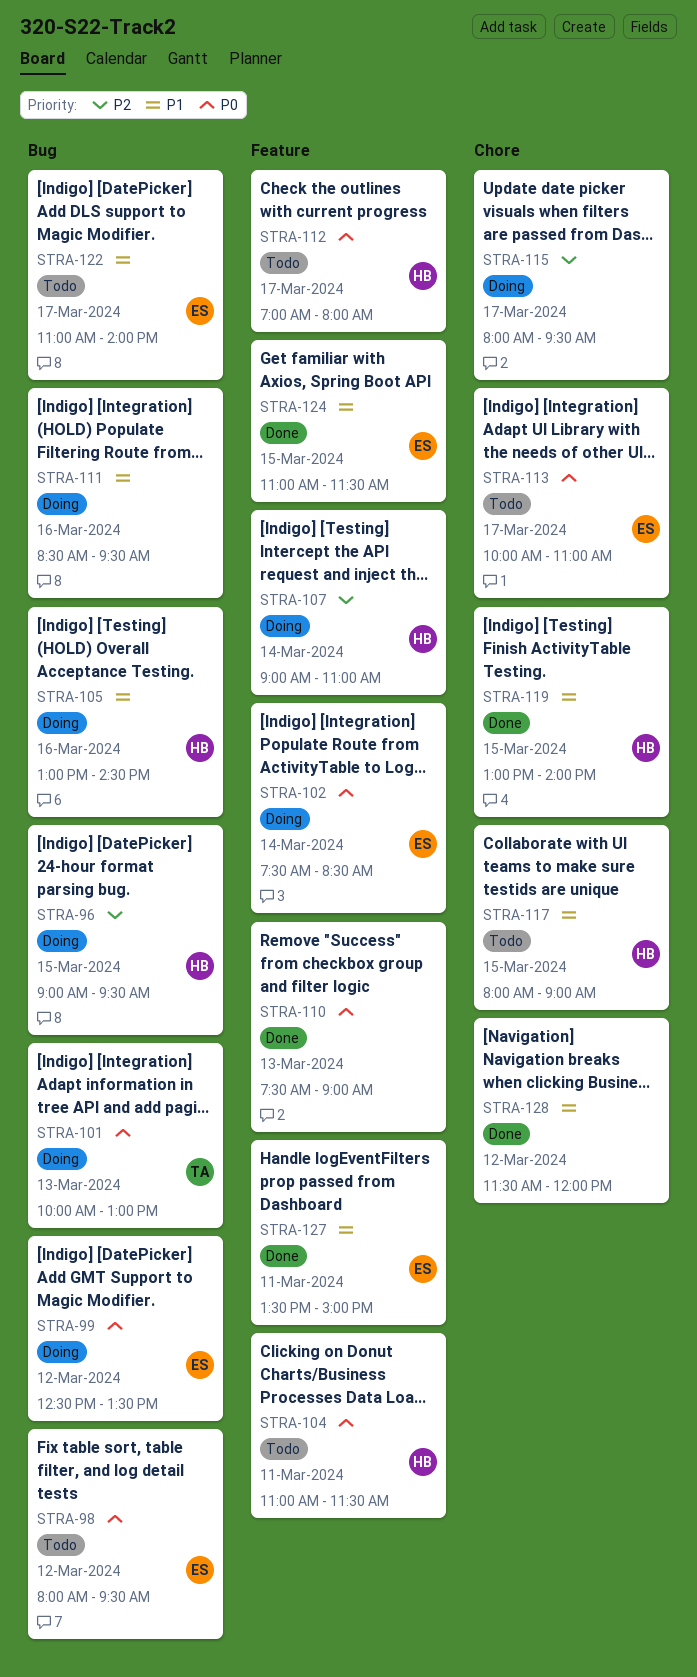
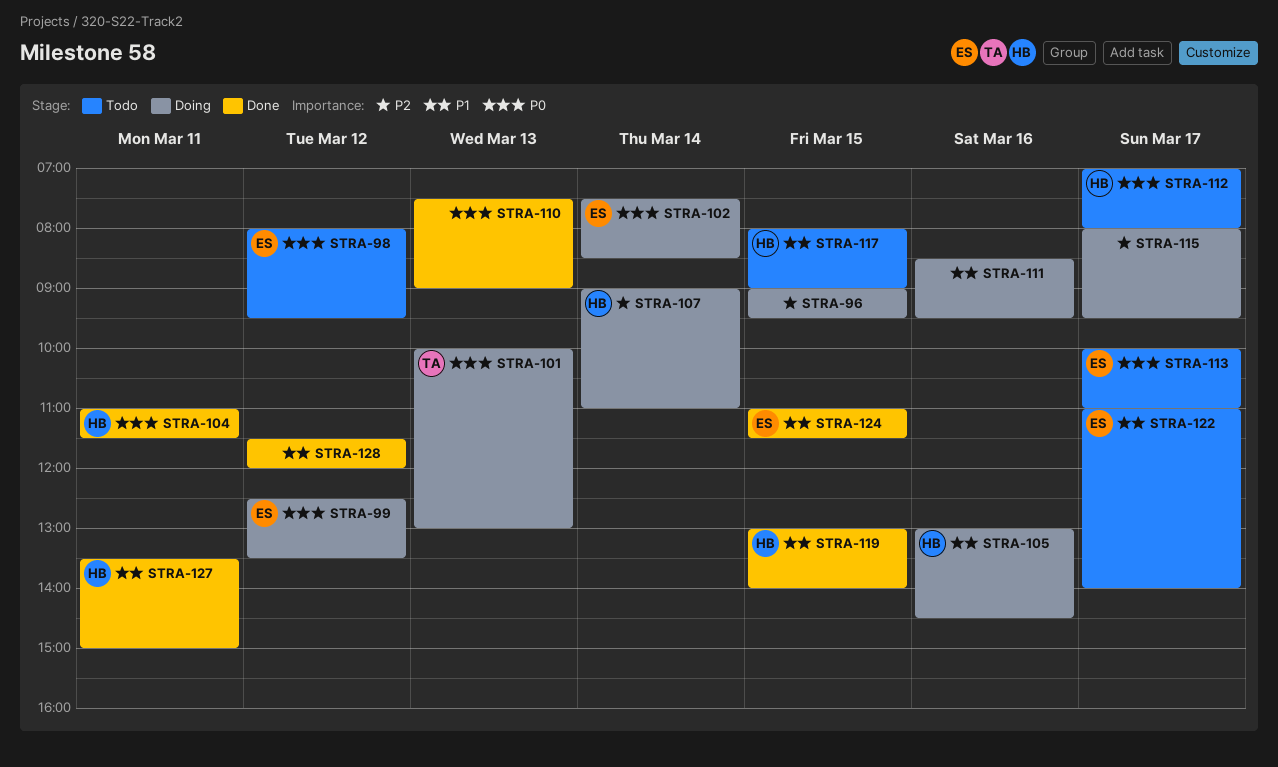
STRA-96, owner: HB -> none
STRA-104, status: Todo -> Done
STRA-127, owner: ES -> HB

